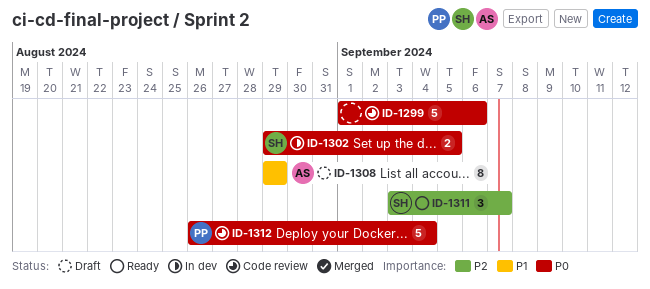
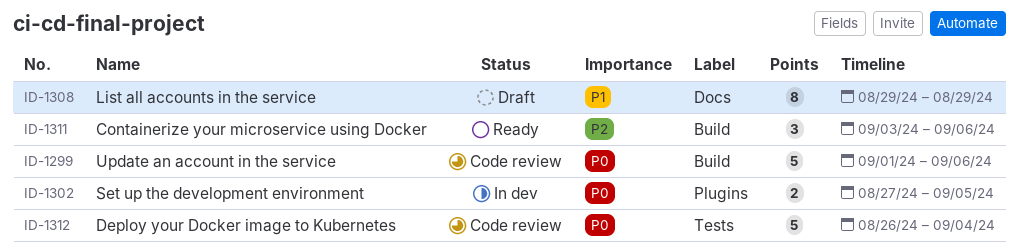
ID-1302, start: Aug 29 -> Aug 27
ID-1311, due: Sep 7 -> Sep 6

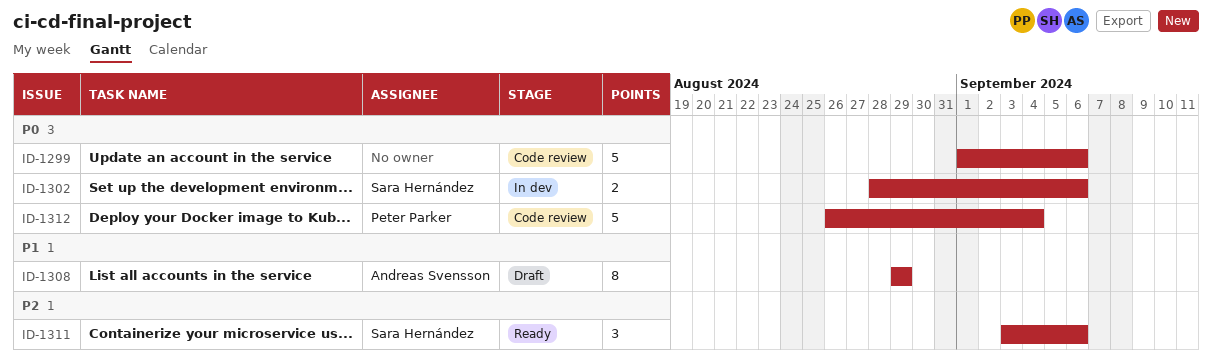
ID-1302, start: Aug 27 -> Aug 28
ID-1302, due: Sep 5 -> Sep 6

